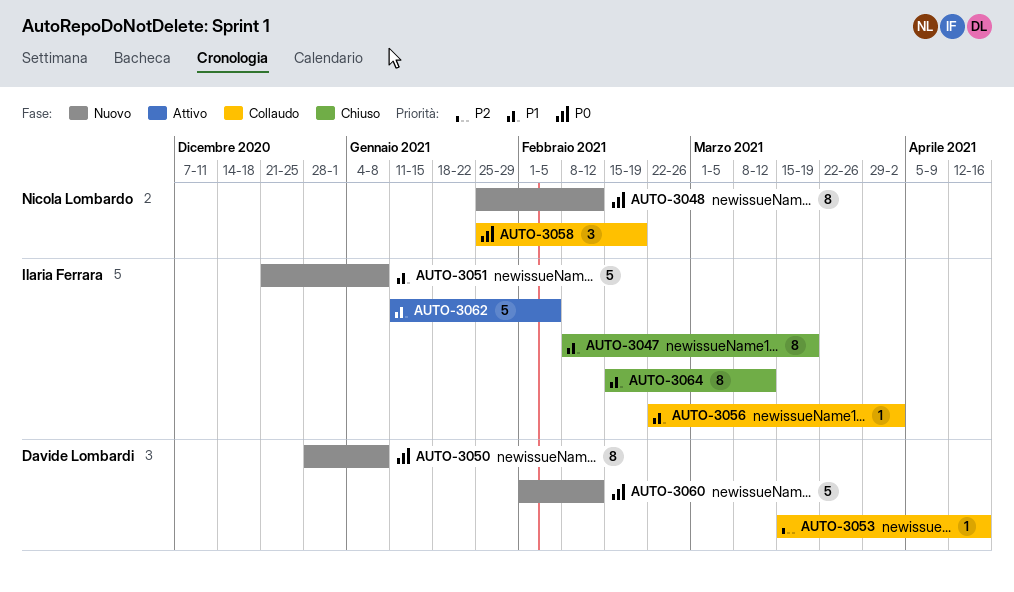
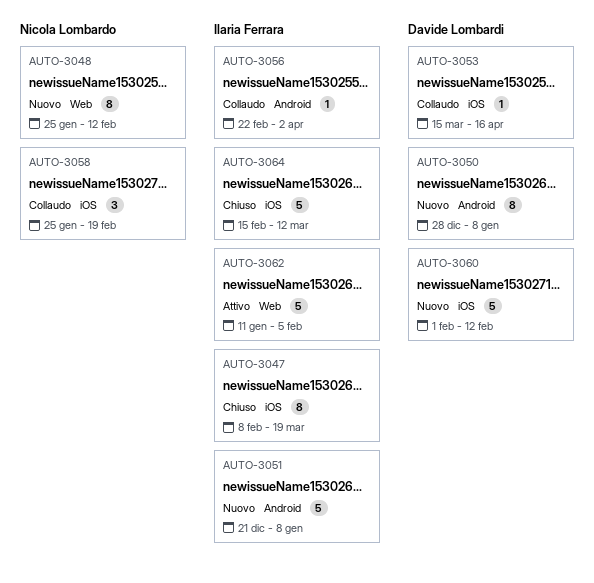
AUTO-3064, estimate: 8 -> 5

